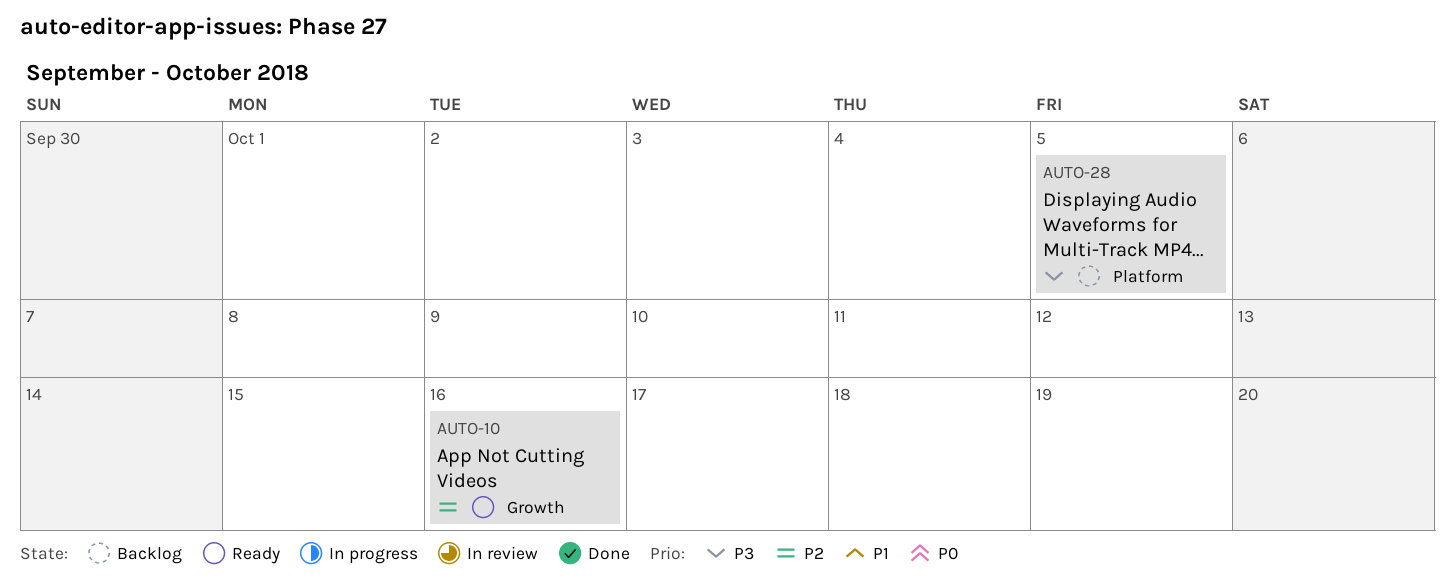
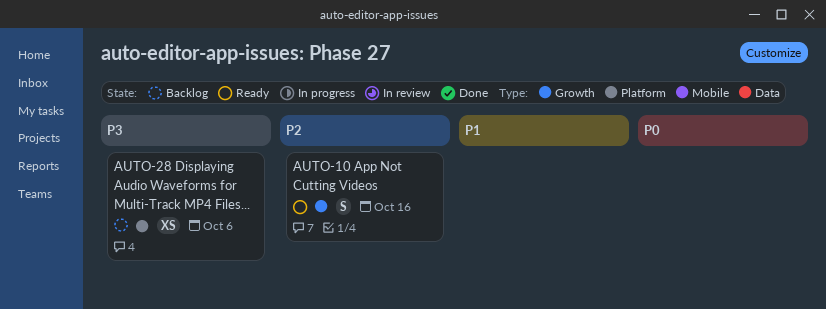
AUTO-28, due: Oct 5 -> Oct 6

